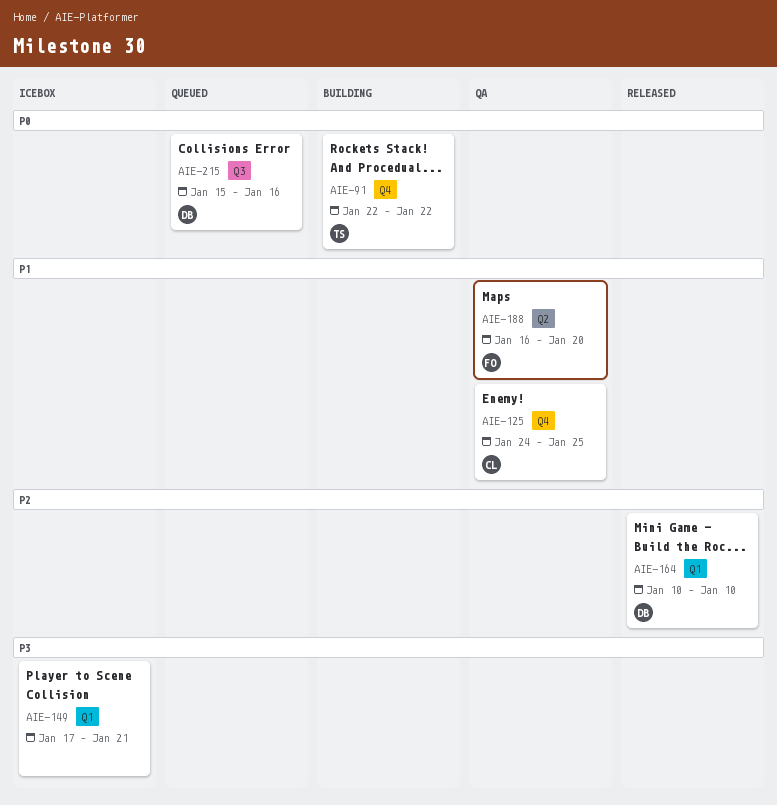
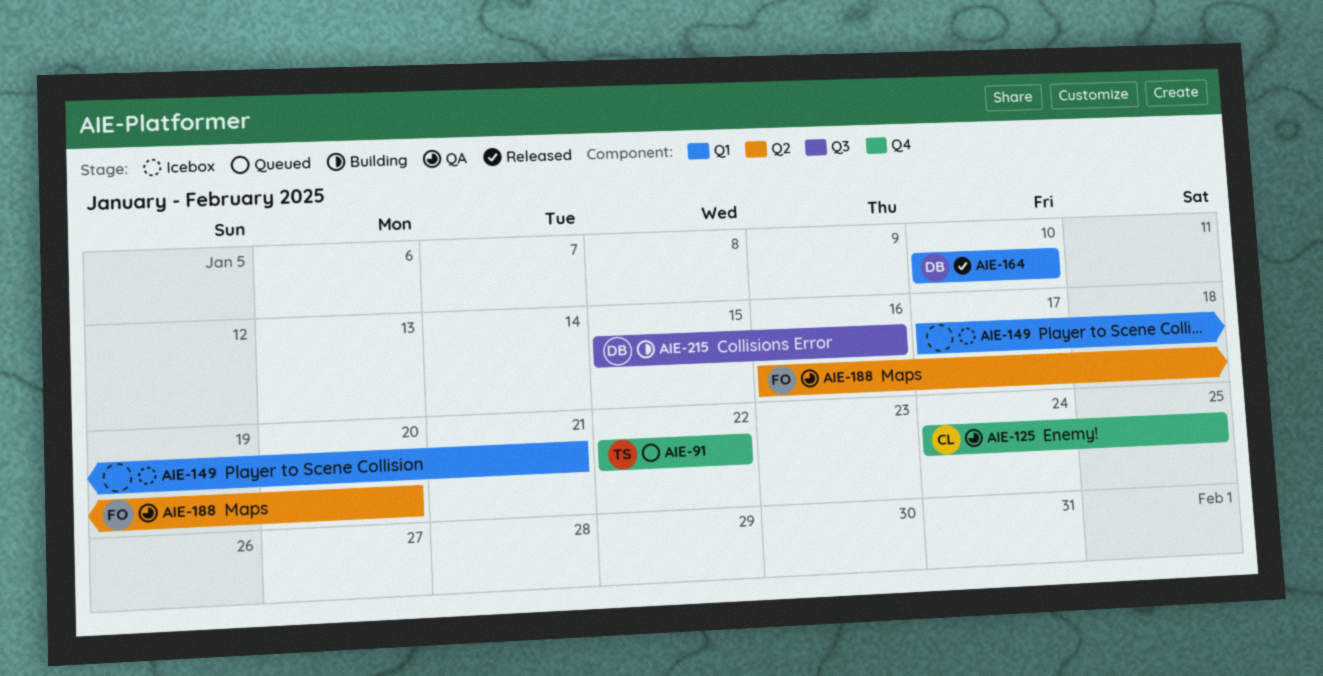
AIE-91, status: Building -> Queued
AIE-215, status: Queued -> Building

